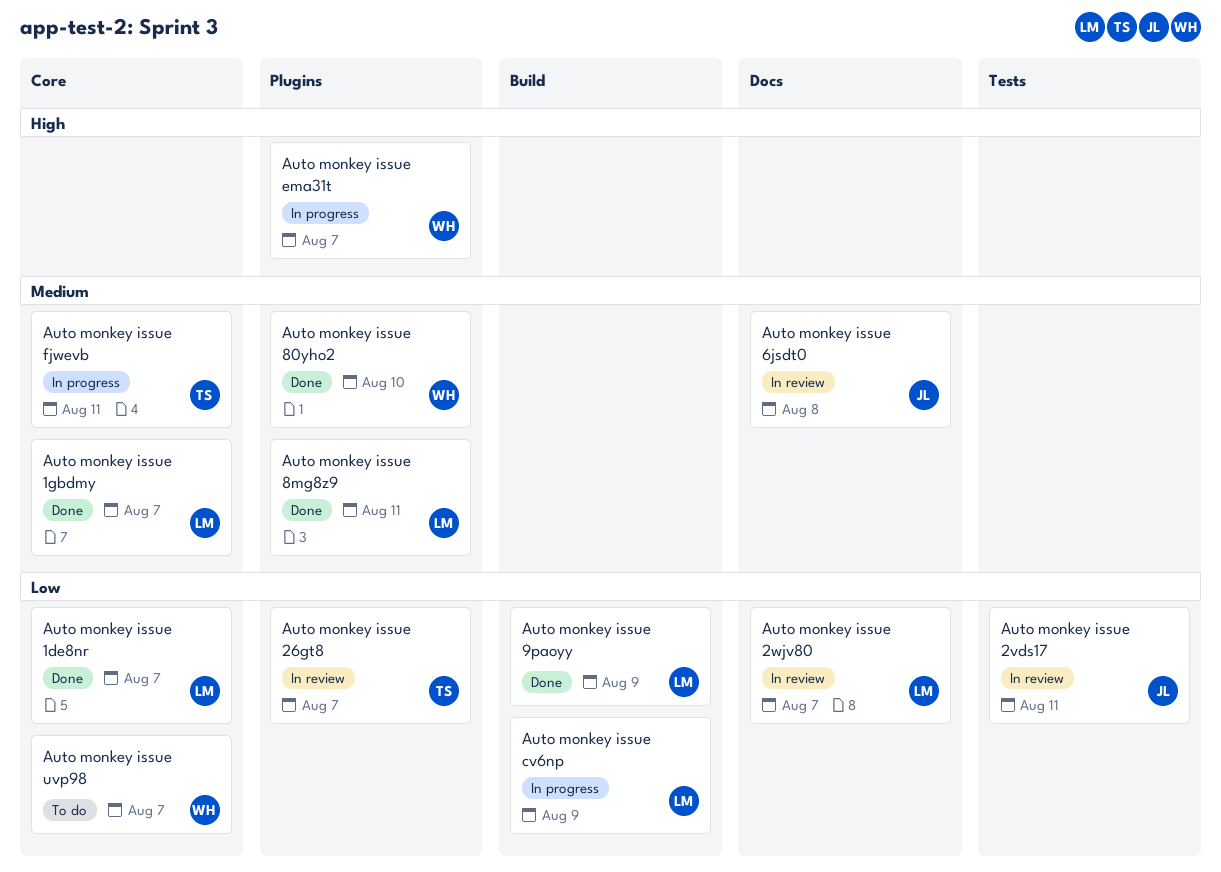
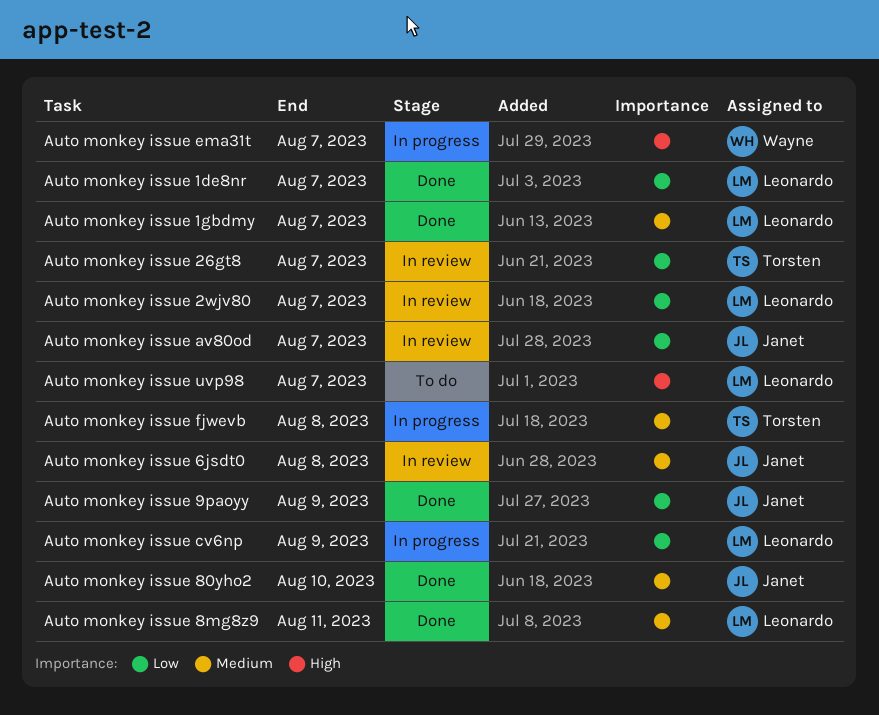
Auto monkey issue 2vds17: present -> none
Auto monkey issue 80yho2, owner: Wayne -> Janet
Auto monkey issue 9paoyy, owner: Leonardo -> Janet
Auto monkey issue av80od: none -> present
Auto monkey issue fjwevb, due: Aug 11 -> Aug 8
Auto monkey issue uvp98, owner: Wayne -> Leonardo
Auto monkey issue uvp98, priority: Low -> High

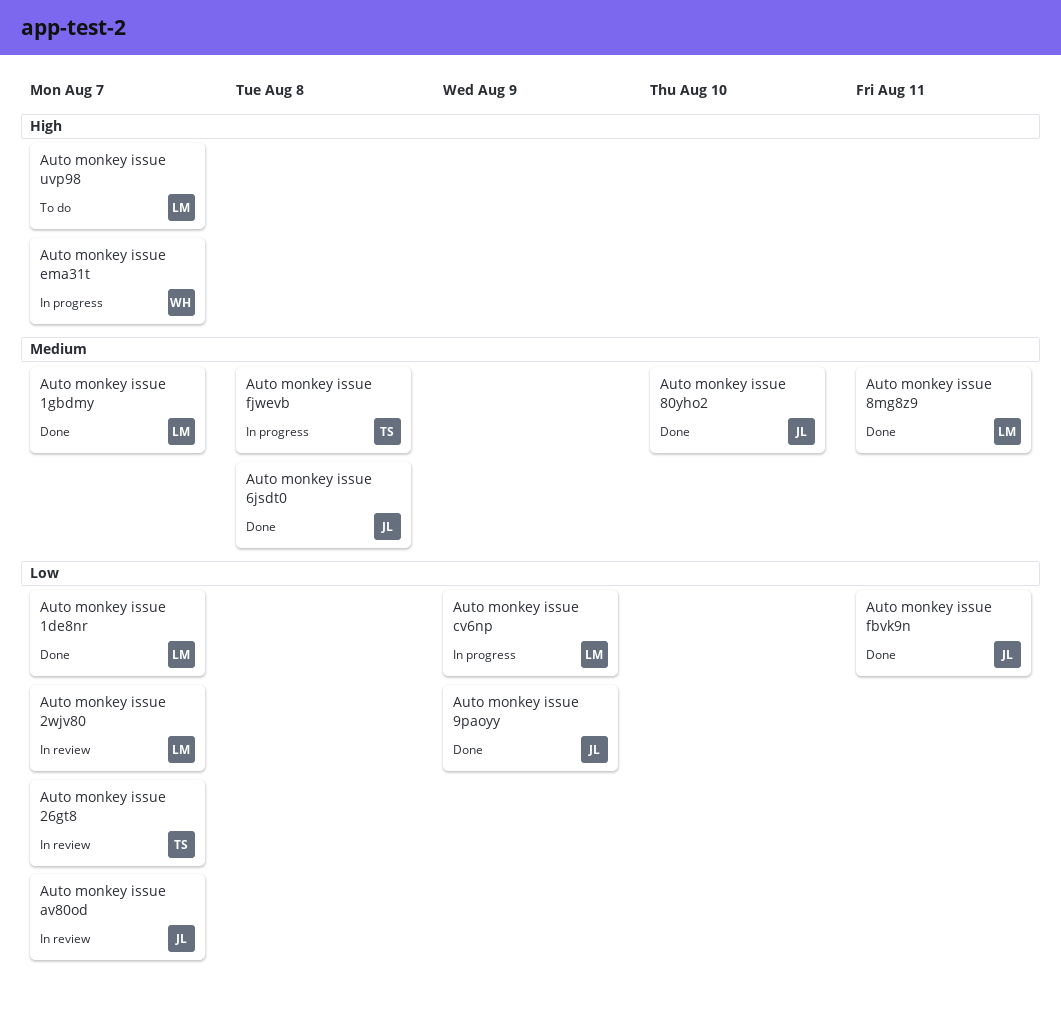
Auto monkey issue 6jsdt0, status: In review -> Done
Auto monkey issue fbvk9n: none -> present

